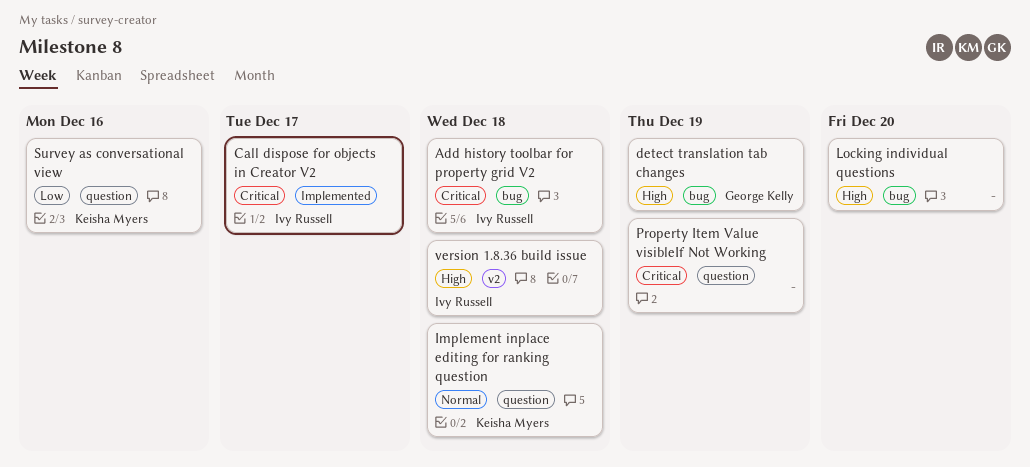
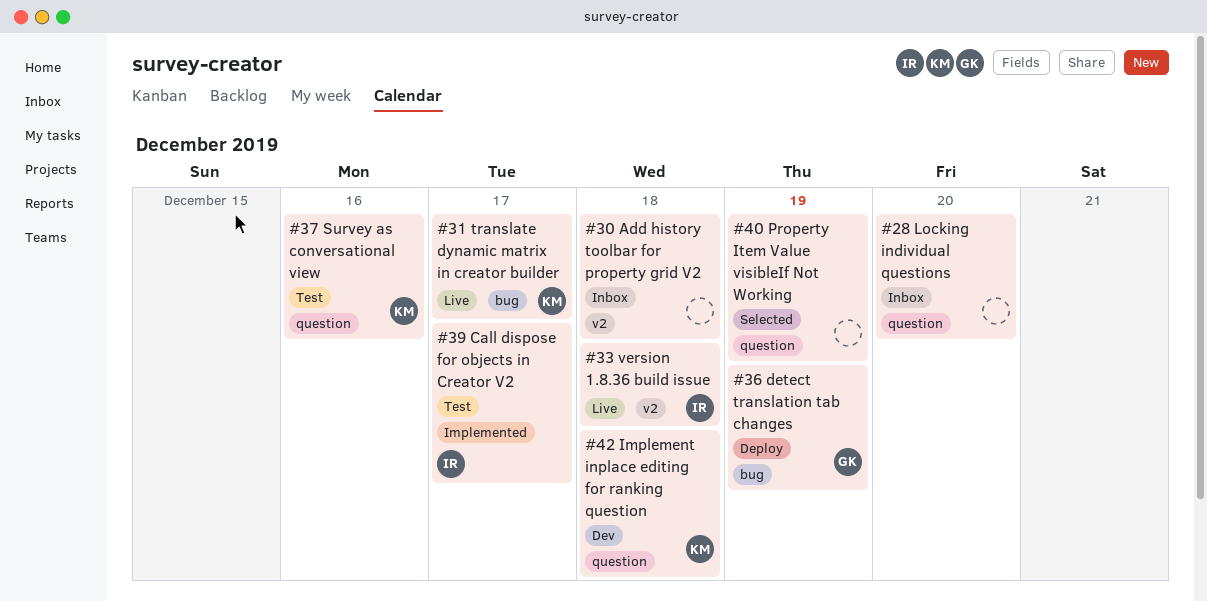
Add history toolbar for property grid V2, owner: Ivy Russell -> none
Add history toolbar for property grid V2, label: bug -> v2
Locking individual questions, label: bug -> question
translate dynamic matrix in creator builder: none -> present

